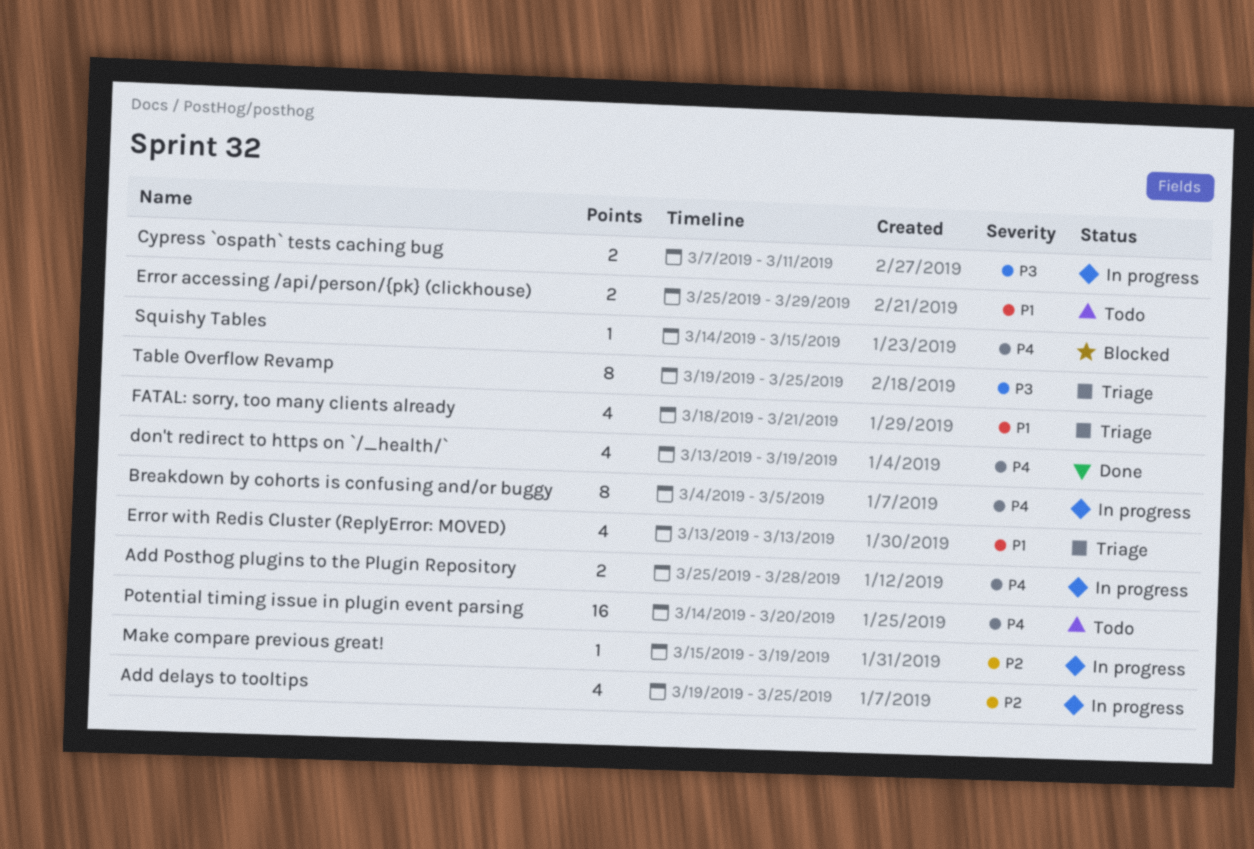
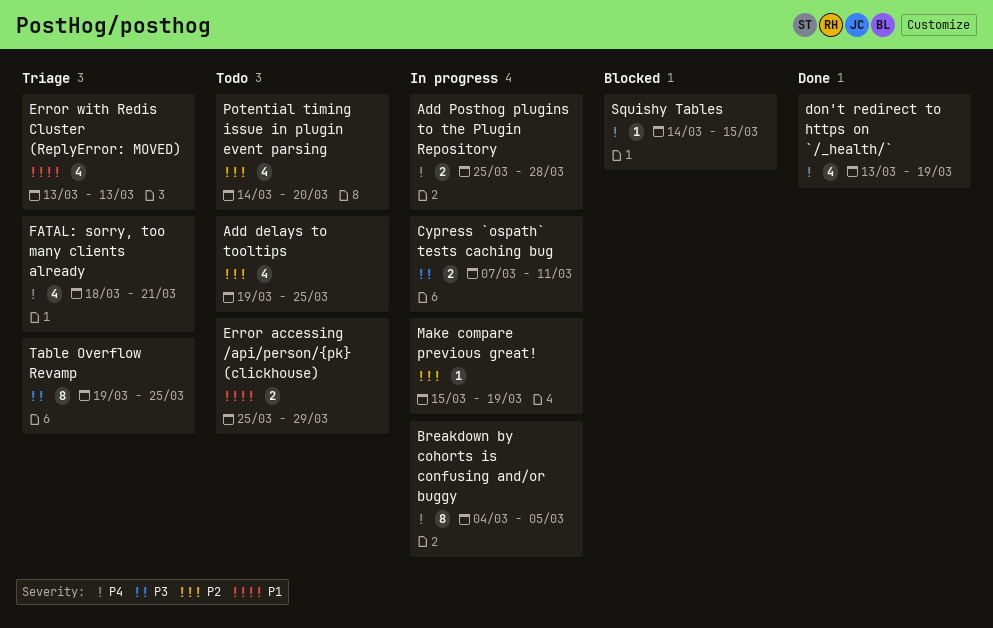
Add delays to tooltips, status: In progress -> Todo
FATAL: sorry, too many clients already, priority: P1 -> P4
Potential timing issue in plugin event parsing, priority: P4 -> P2
Potential timing issue in plugin event parsing, estimate: 16 -> 4

